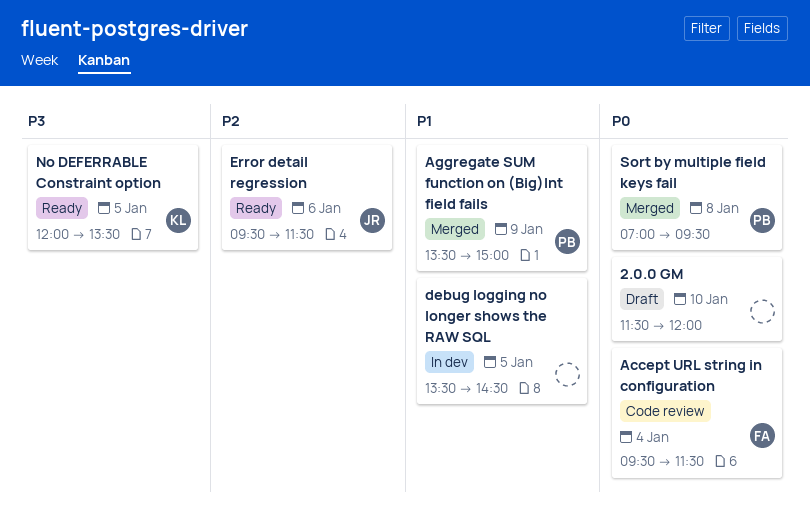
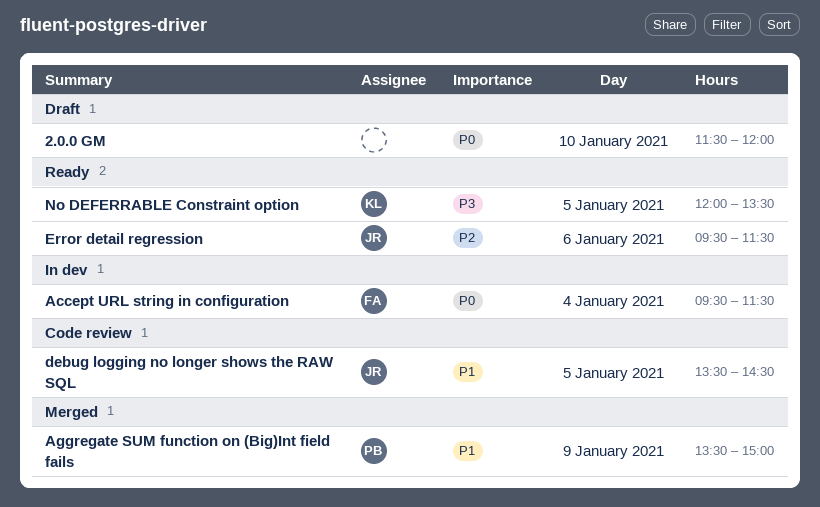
Accept URL string in configuration, status: Code review -> In dev
debug logging no longer shows the RAW SQL, status: In dev -> Code review
debug logging no longer shows the RAW SQL, owner: none -> JR
Sort by multiple field keys fail: present -> none

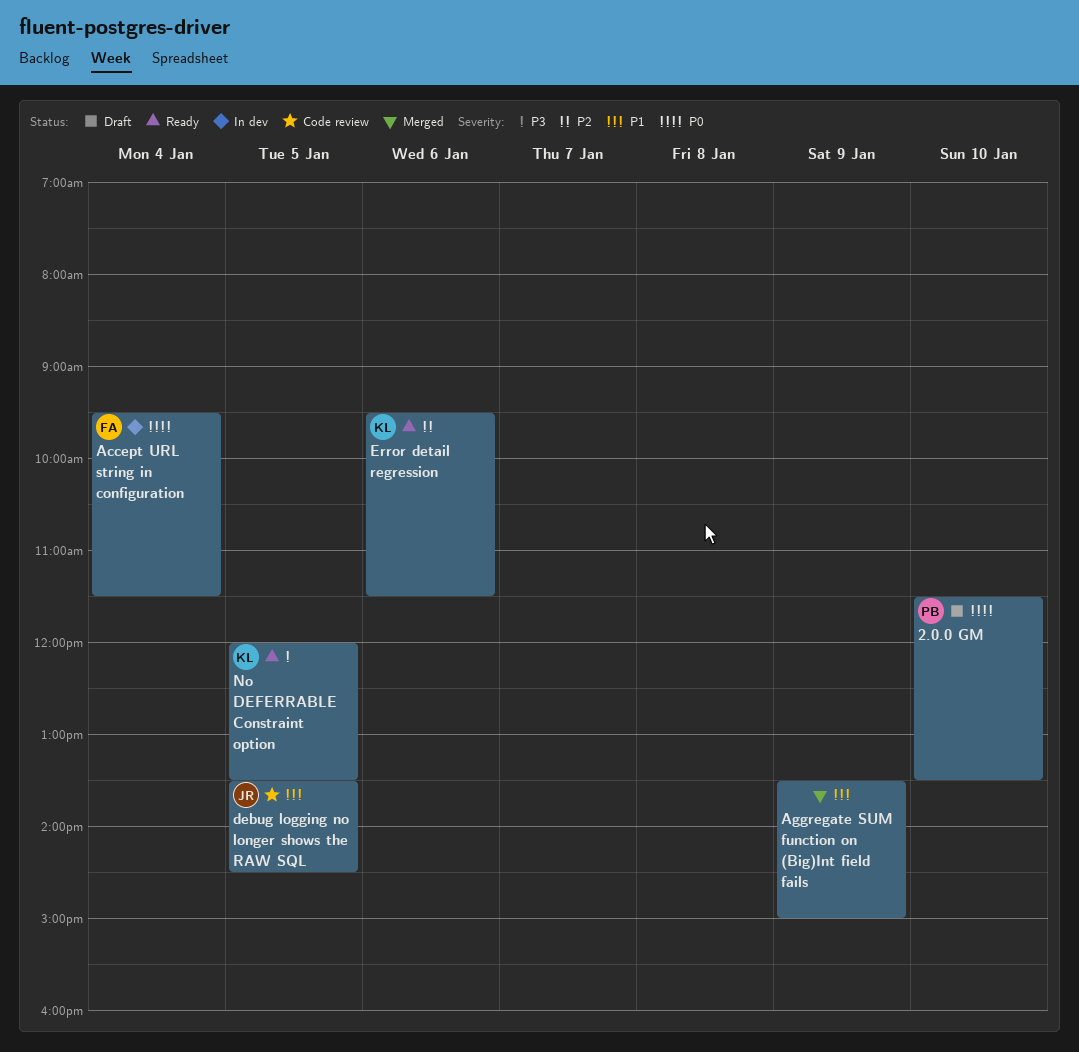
2.0.0 GM, owner: none -> PB
2.0.0 GM, ends: 12:00 -> 13:30
Aggregate SUM function on (Big)Int field fails, owner: PB -> none
Error detail regression, owner: JR -> KL

